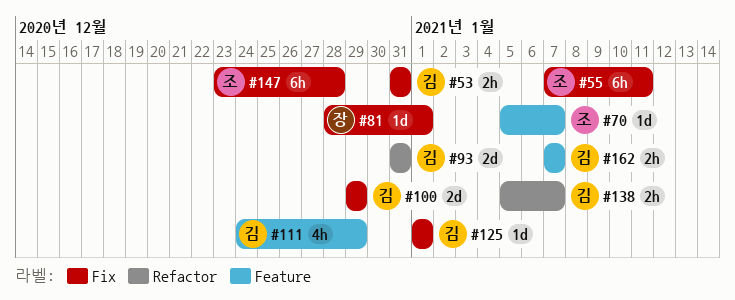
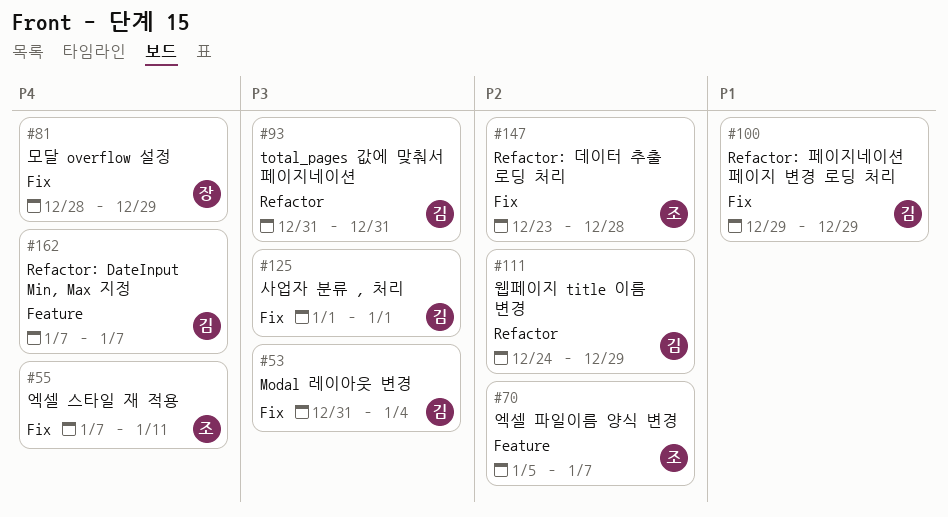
#53, due: Dec 31 -> Jan 4
#81, due: Jan 1 -> Dec 29
#111, label: Feature -> Refactor
#138: present -> none

